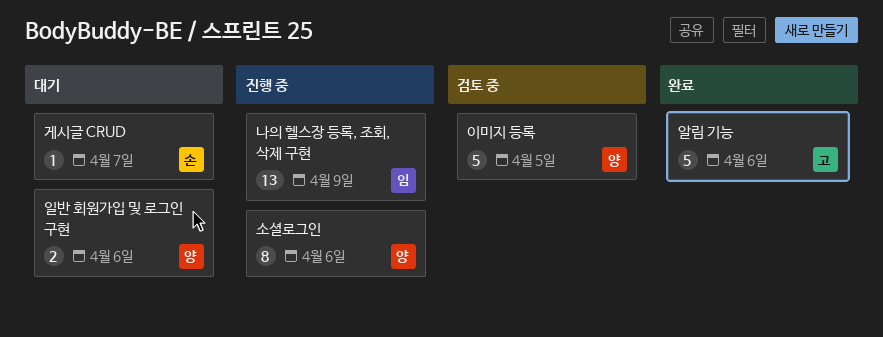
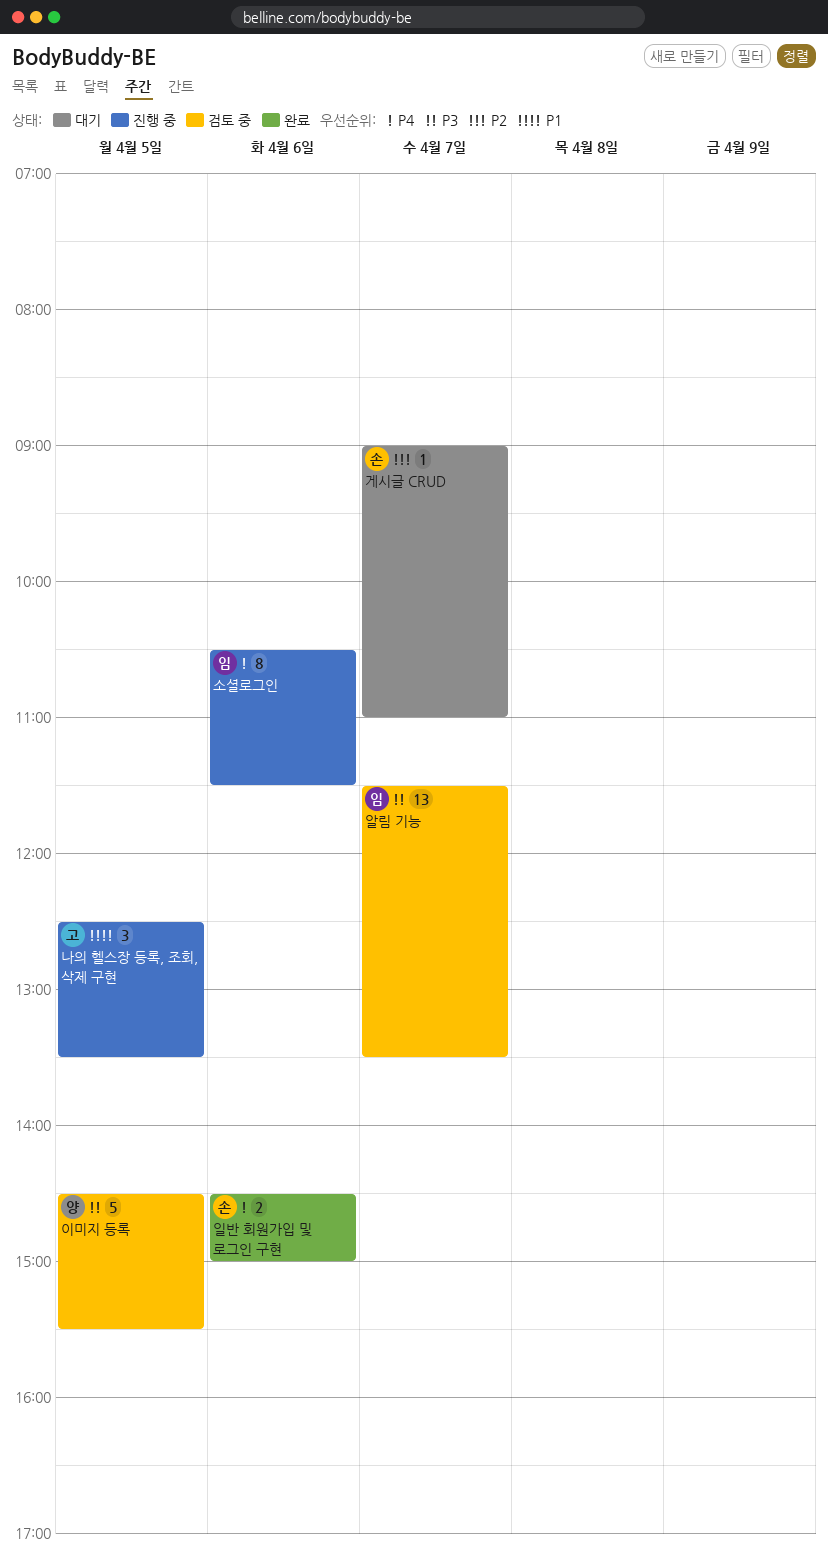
나의 헬스장 등록, 조회, 삭제 구현, owner: 임 -> 고
나의 헬스장 등록, 조회, 삭제 구현, estimate: 13 -> 3
나의 헬스장 등록, 조회, 삭제 구현, day: Apr 9 -> Apr 5
소셜로그인, owner: 양 -> 임
알림 기능, status: 완료 -> 검토 중
알림 기능, owner: 고 -> 임
알림 기능, estimate: 5 -> 13
알림 기능, day: Apr 6 -> Apr 7
일반 회원가입 및 로그인 구현, status: 대기 -> 완료
일반 회원가입 및 로그인 구현, owner: 양 -> 손

